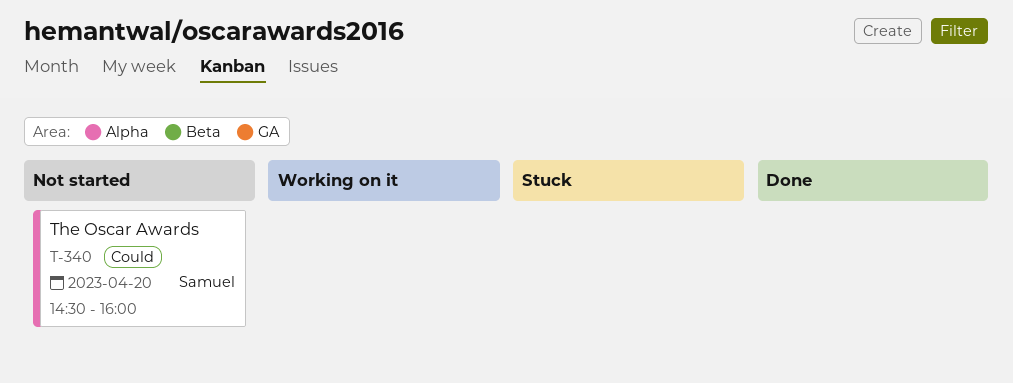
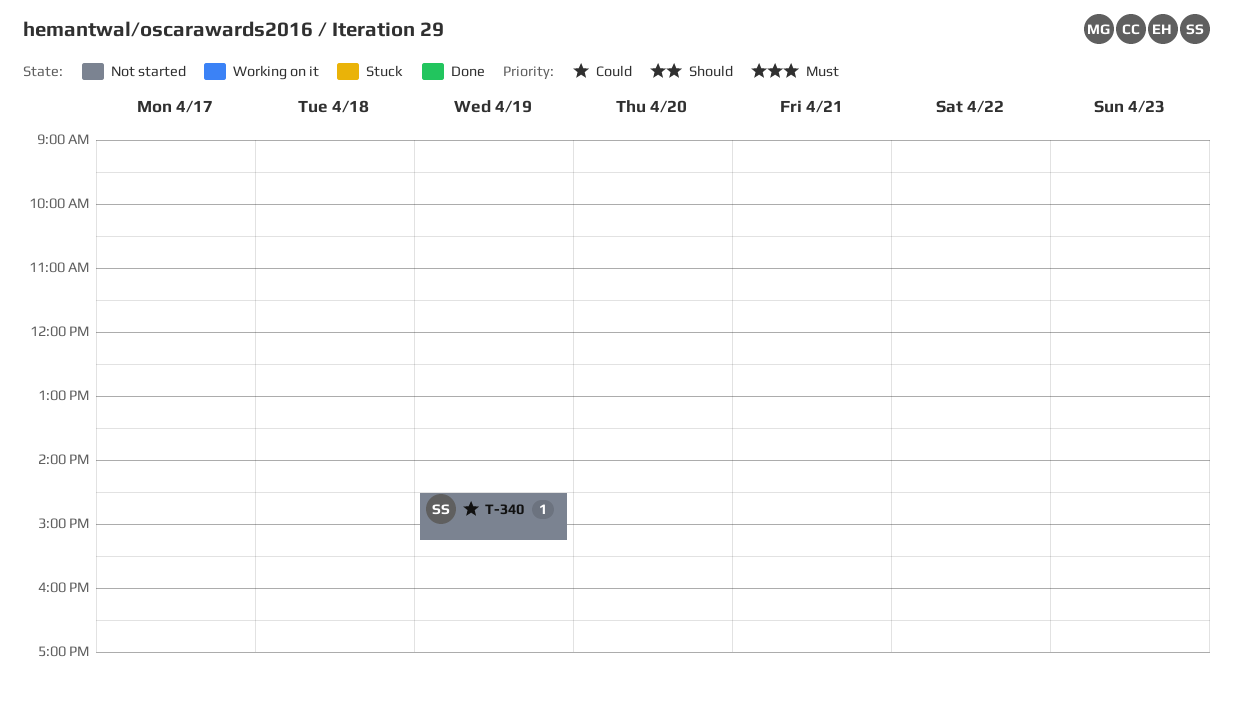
T-340, day: Apr 20 -> Apr 19
T-340, ends: 16:00 -> 15:15

